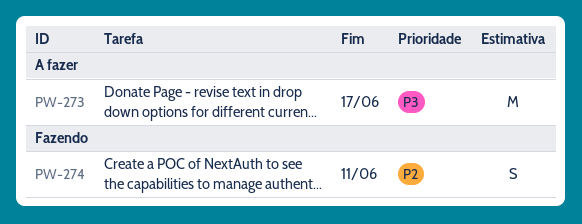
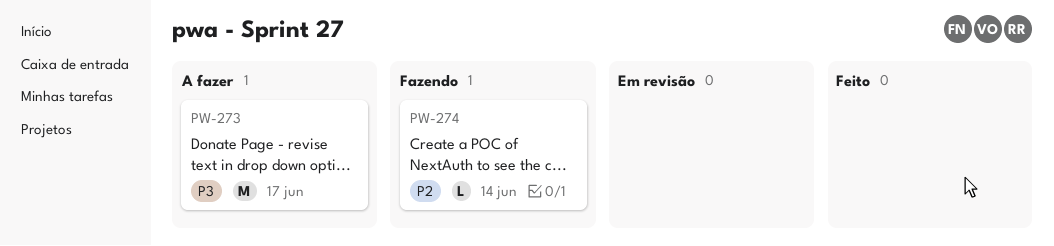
PW-274, estimate: S -> L
PW-274, due: Jun 11 -> Jun 14

